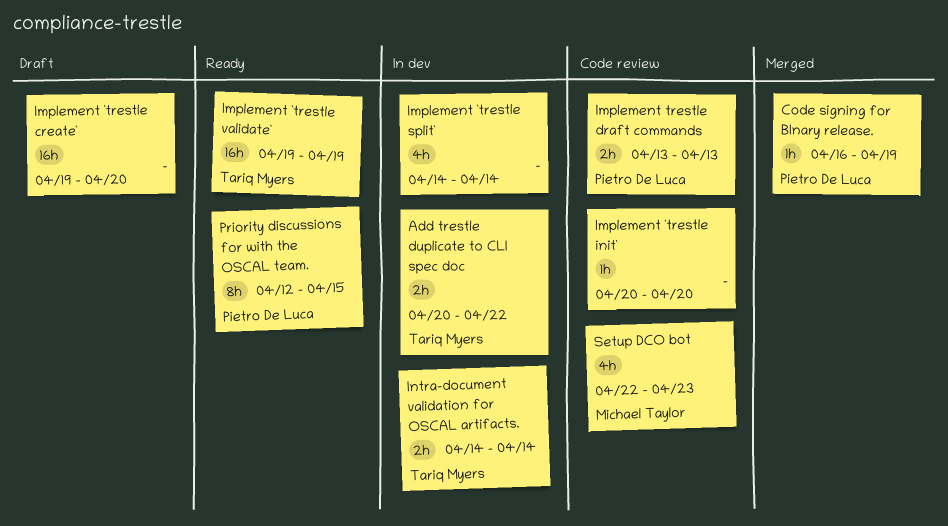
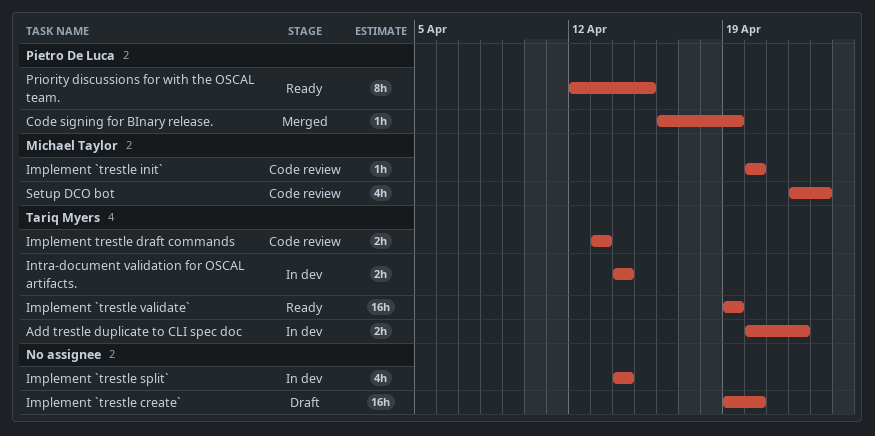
Implement `trestle init`, owner: none -> Michael Taylor
Implement trestle draft commands, owner: Pietro De Luca -> Tariq Myers

